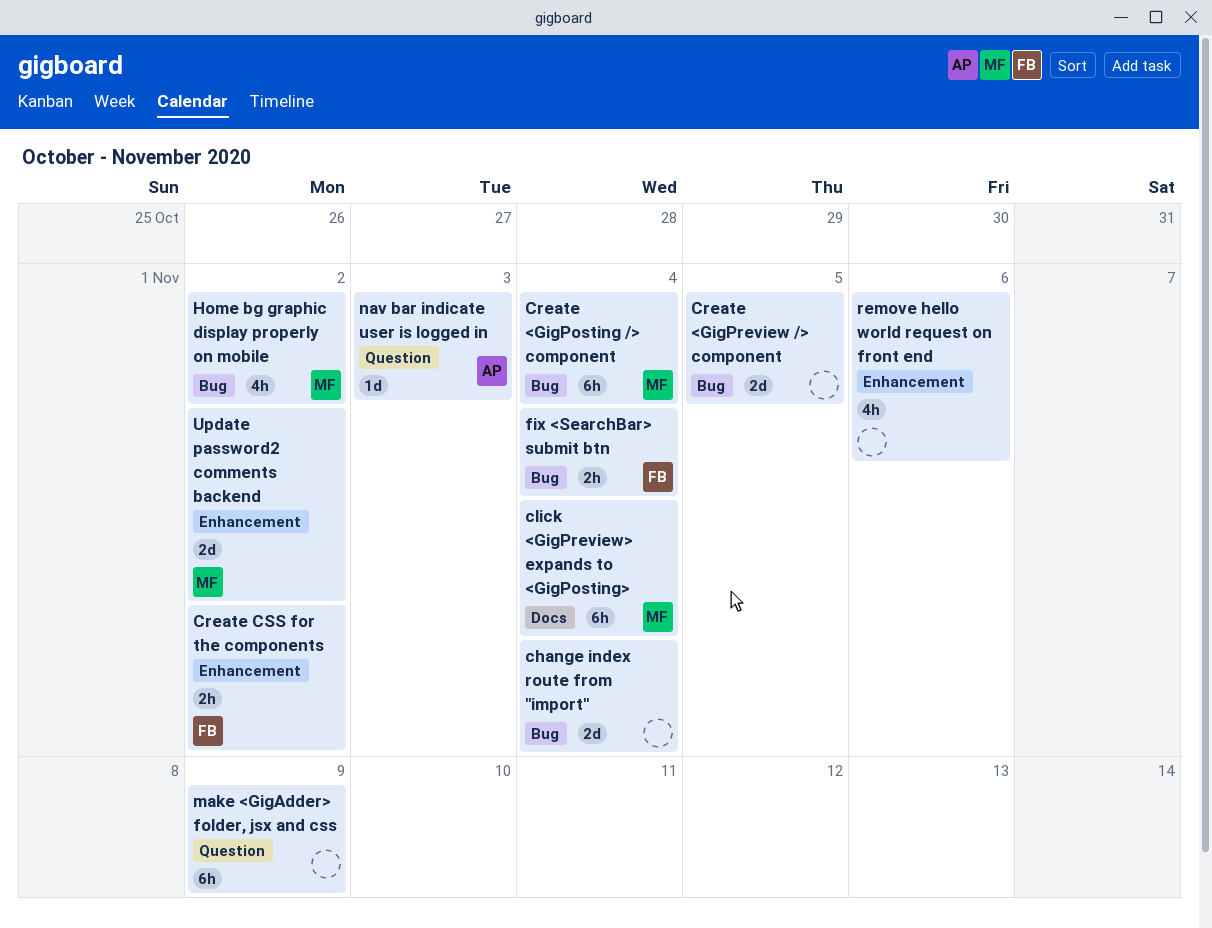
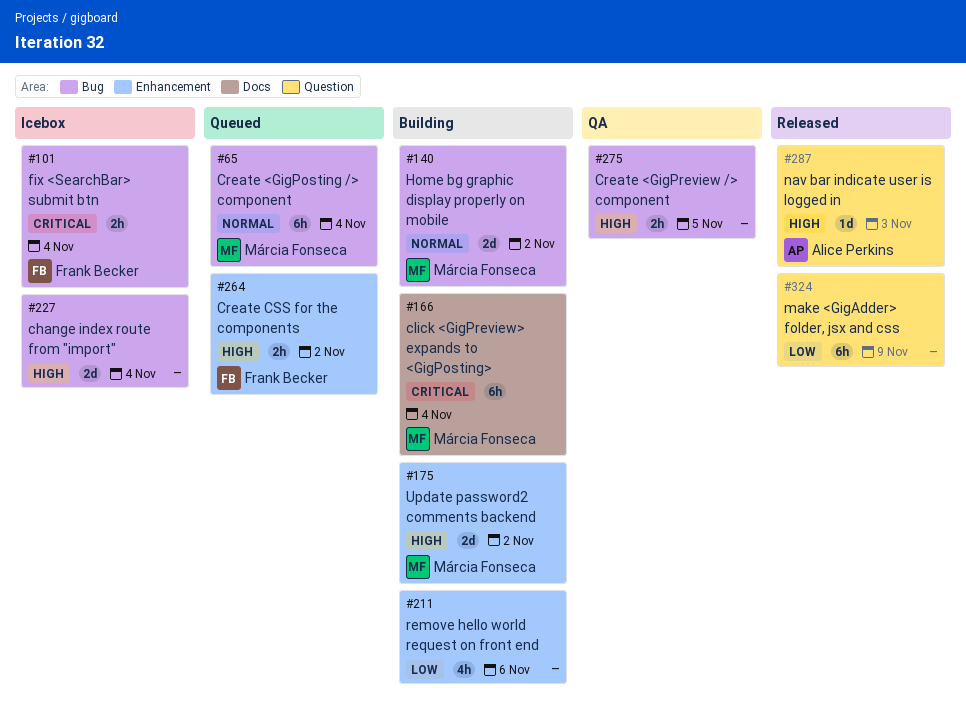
Create <GigPreview /> component, estimate: 2d -> 2h
Home bg graphic display properly on mobile, estimate: 4h -> 2d

